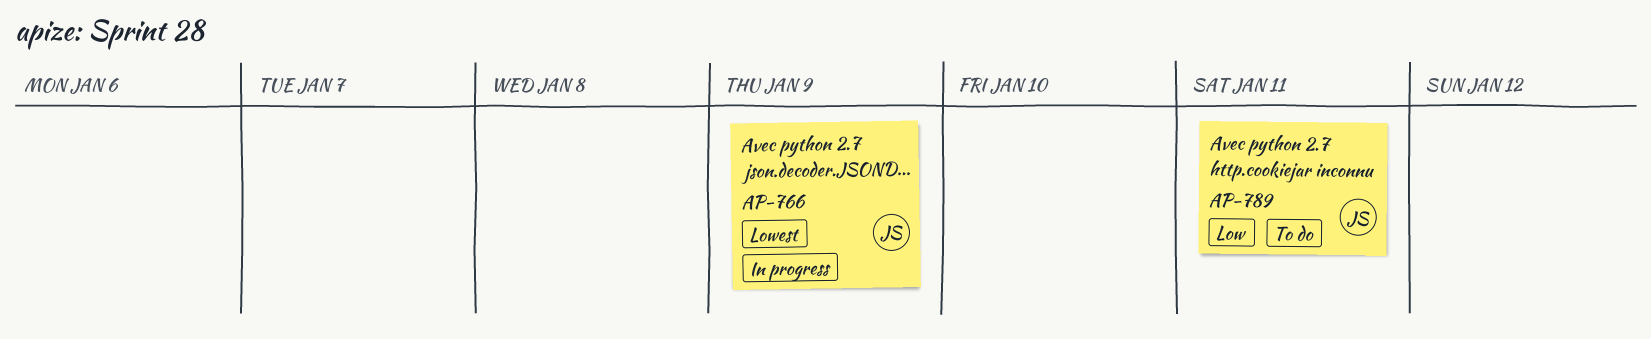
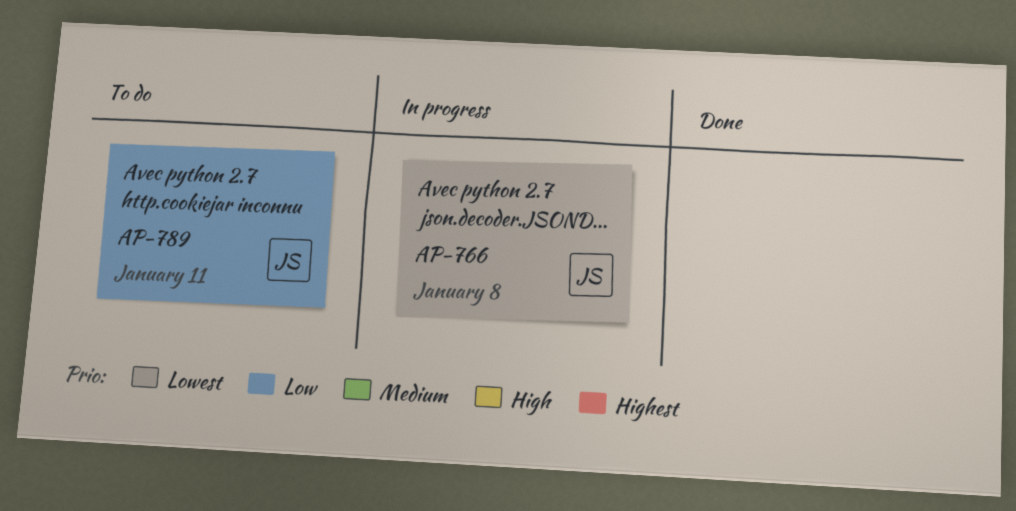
AP-766, due: Jan 9 -> Jan 8

